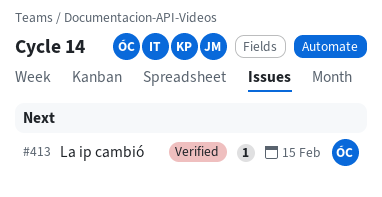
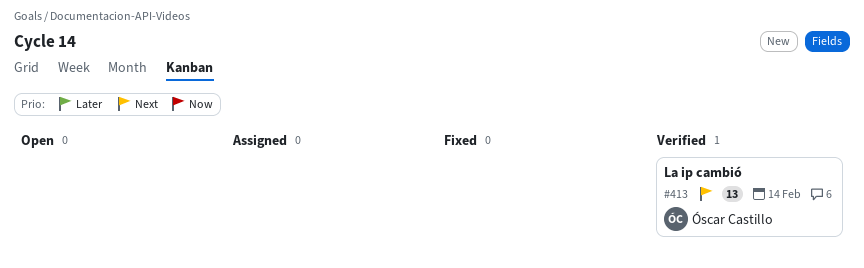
#413, estimate: 1 -> 13
#413, due: Feb 15 -> Feb 14

